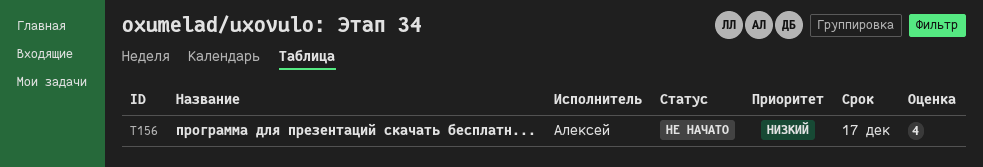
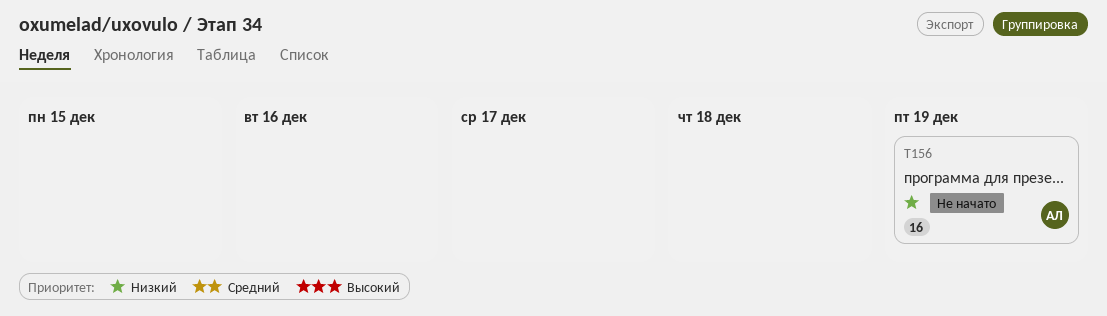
T156, estimate: 4 -> 16
T156, due: Dec 17 -> Dec 19

